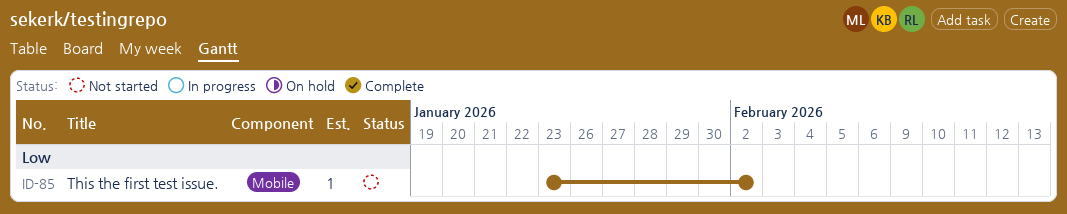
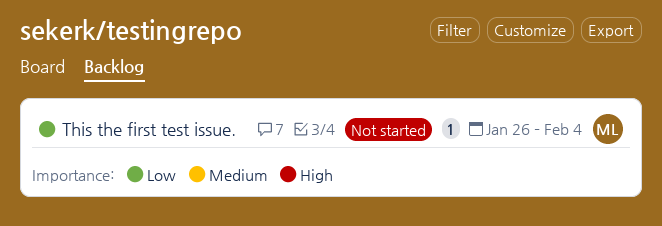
This the first test issue., start: Jan 23 -> Jan 26
This the first test issue., due: Feb 2 -> Feb 4

